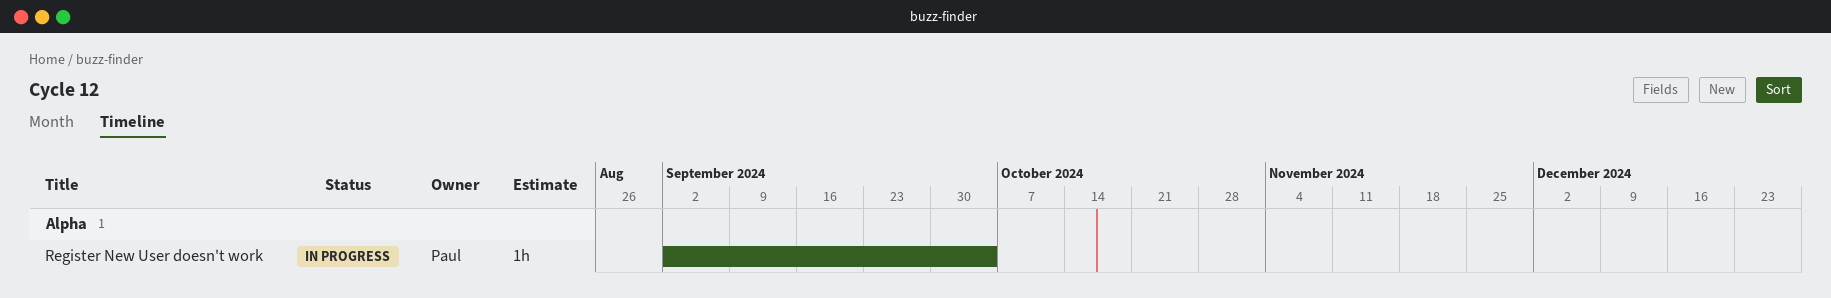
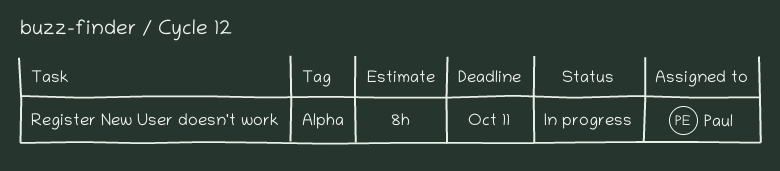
Register New User doesn't work, estimate: 1h -> 8h
Register New User doesn't work, due: Oct 4 -> Oct 11

